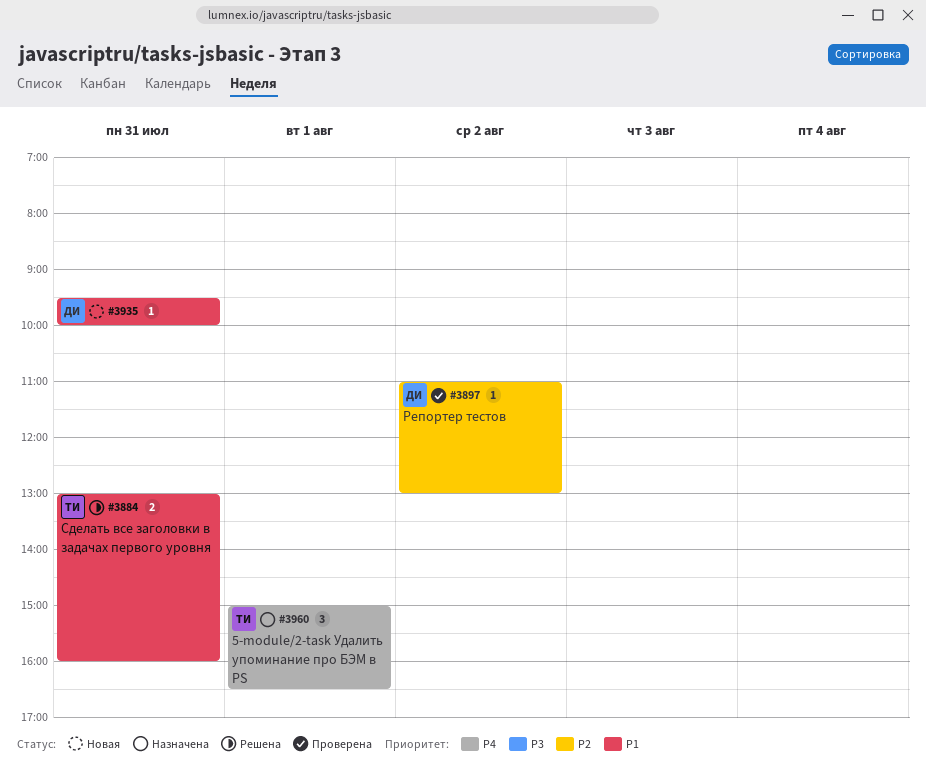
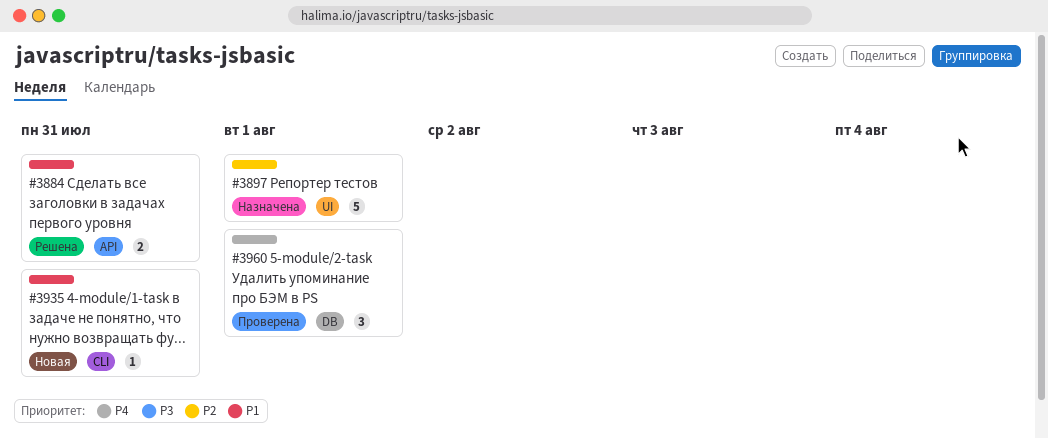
#3897, status: Проверена -> Назначена
#3897, estimate: 1 -> 5
#3897, day: Aug 2 -> Aug 1
#3960, status: Назначена -> Проверена

